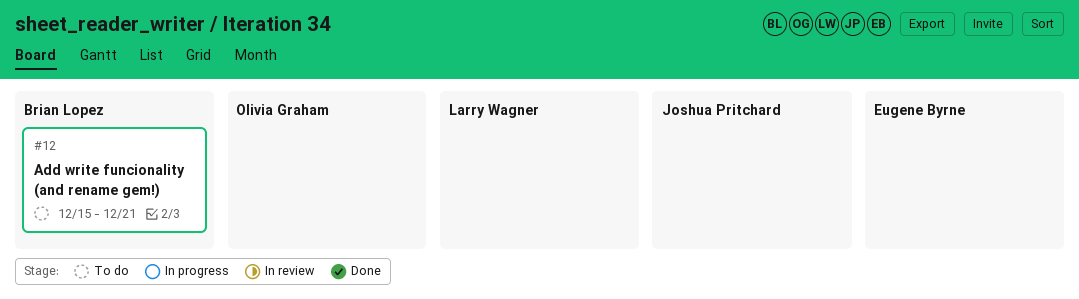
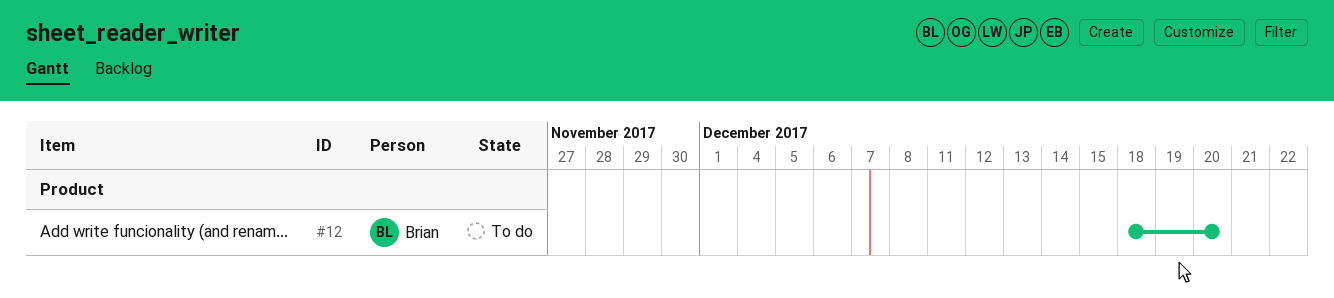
#12, start: Dec 15 -> Dec 18
#12, due: Dec 21 -> Dec 20

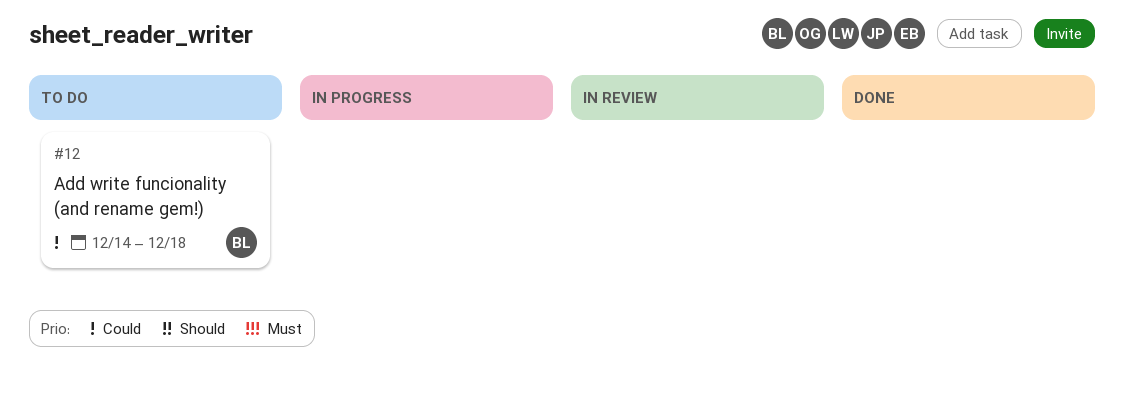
#12, start: Dec 18 -> Dec 14
#12, due: Dec 20 -> Dec 18

